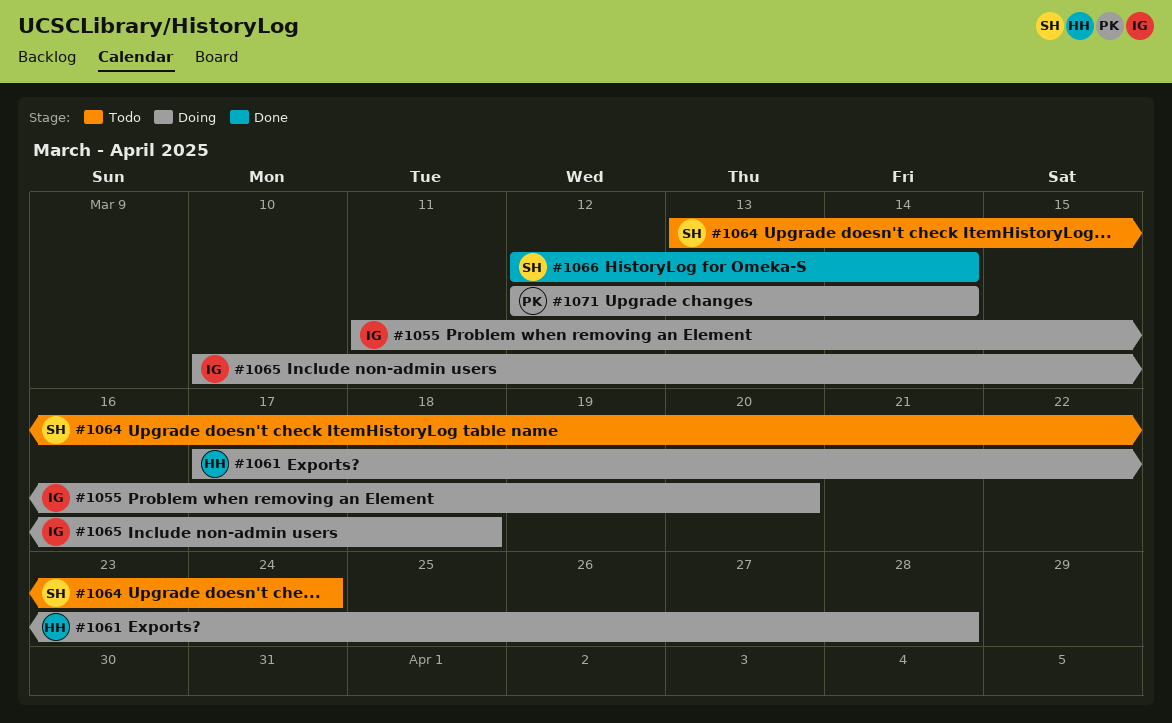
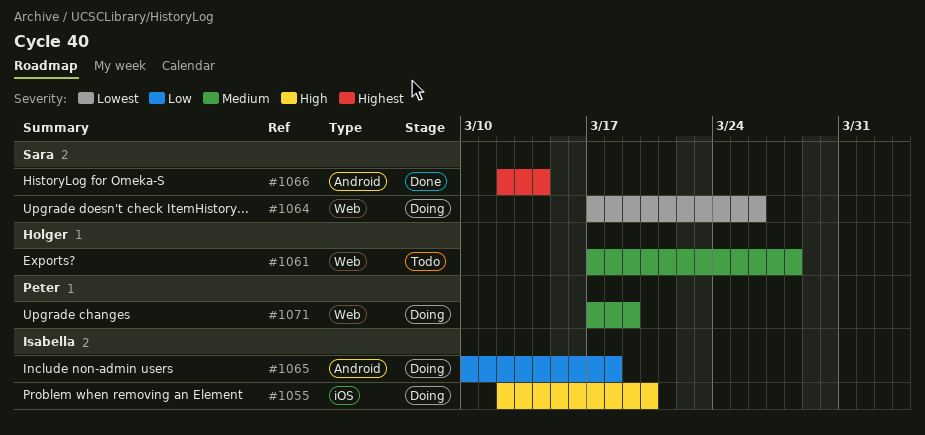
#1055, start: Mar 11 -> Mar 12
#1061, status: Doing -> Todo
#1064, status: Todo -> Doing
#1064, start: Mar 13 -> Mar 17
#1064, due: Mar 24 -> Mar 26
#1071, start: Mar 12 -> Mar 17
#1071, due: Mar 14 -> Mar 19

